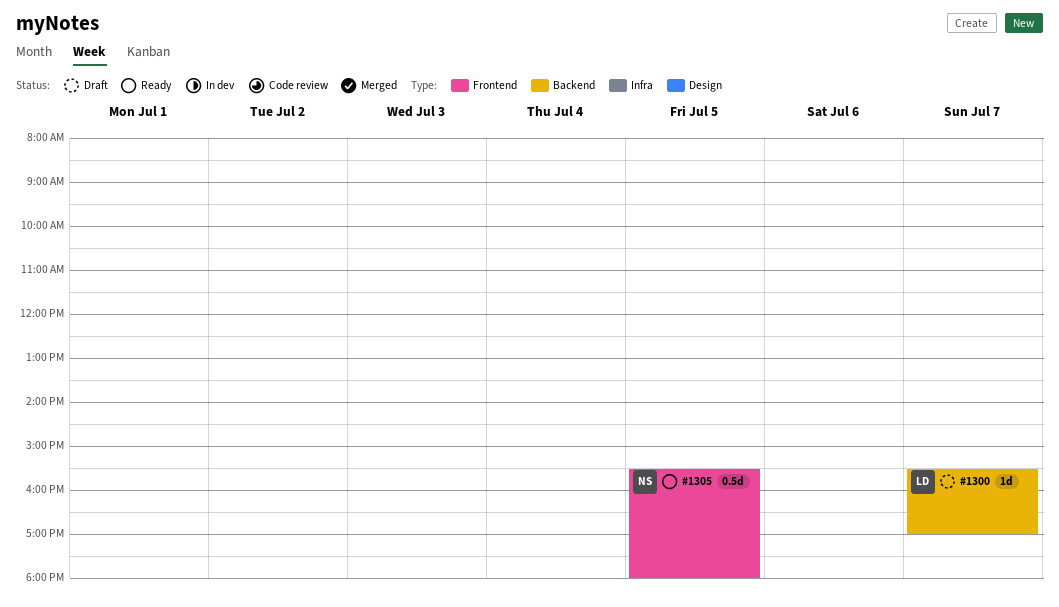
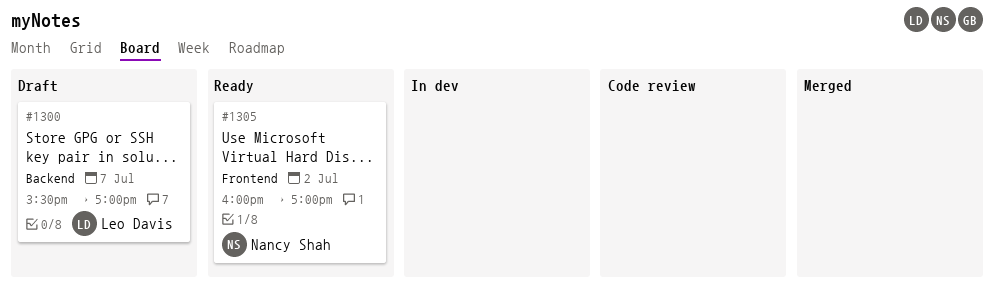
#1305, day: Jul 5 -> Jul 2
#1305, begins: 15:30 -> 16:00
#1305, ends: 18:00 -> 17:00

